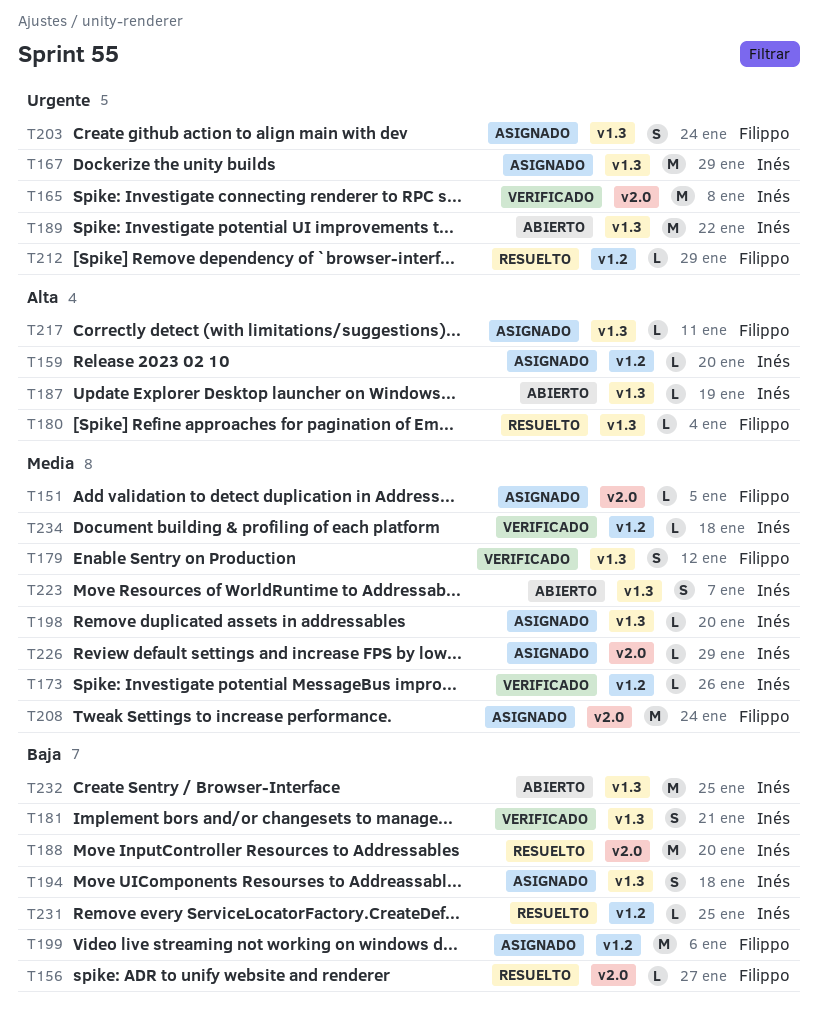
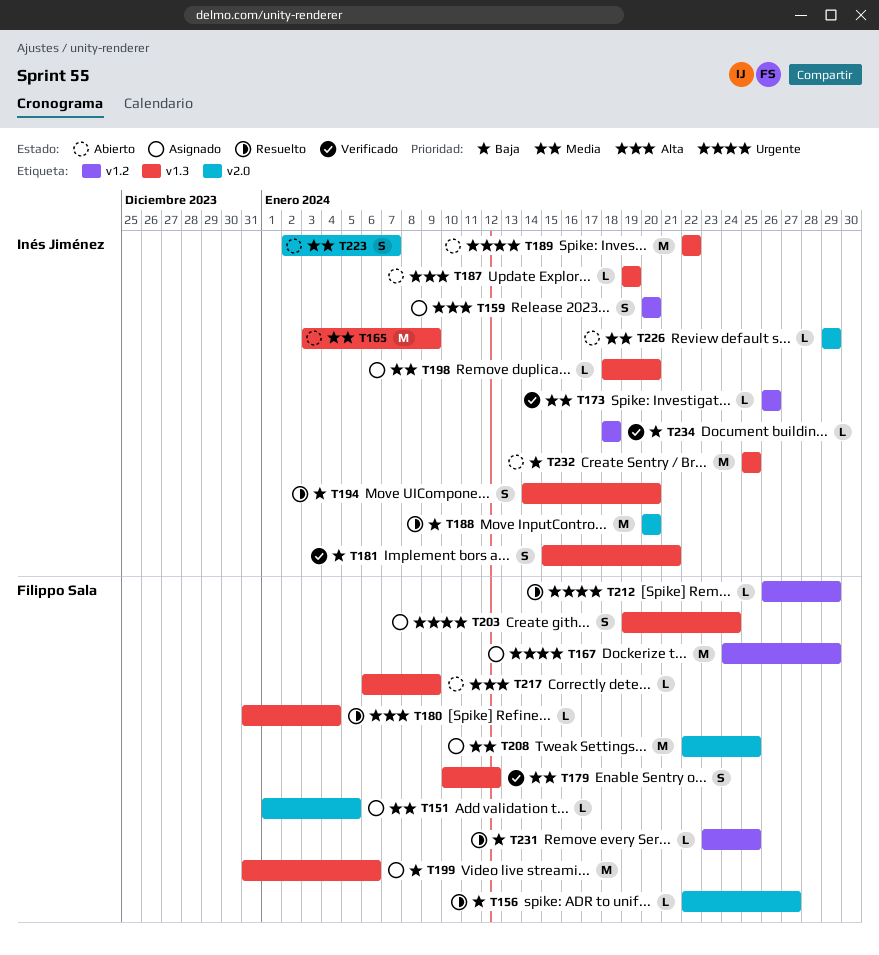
T159, estimate: L -> S
T165, status: Verificado -> Abierto
T165, priority: Urgente -> Media
T165, label: v2.0 -> v1.3
T165, due: Jan 8 -> Jan 9
T167, owner: Inés Jiménez -> Filippo Sala
T167, label: v1.3 -> v1.2
T194, status: Asignado -> Resuelto
T194, due: Jan 18 -> Jan 20
T199, label: v1.2 -> v1.3
T208, due: Jan 24 -> Jan 25
T217, status: Asignado -> Abierto
T217, due: Jan 11 -> Jan 9
T223, label: v1.3 -> v2.0
T226, status: Asignado -> Abierto
T231, owner: Inés Jiménez -> Filippo Sala
T234, priority: Media -> Baja

